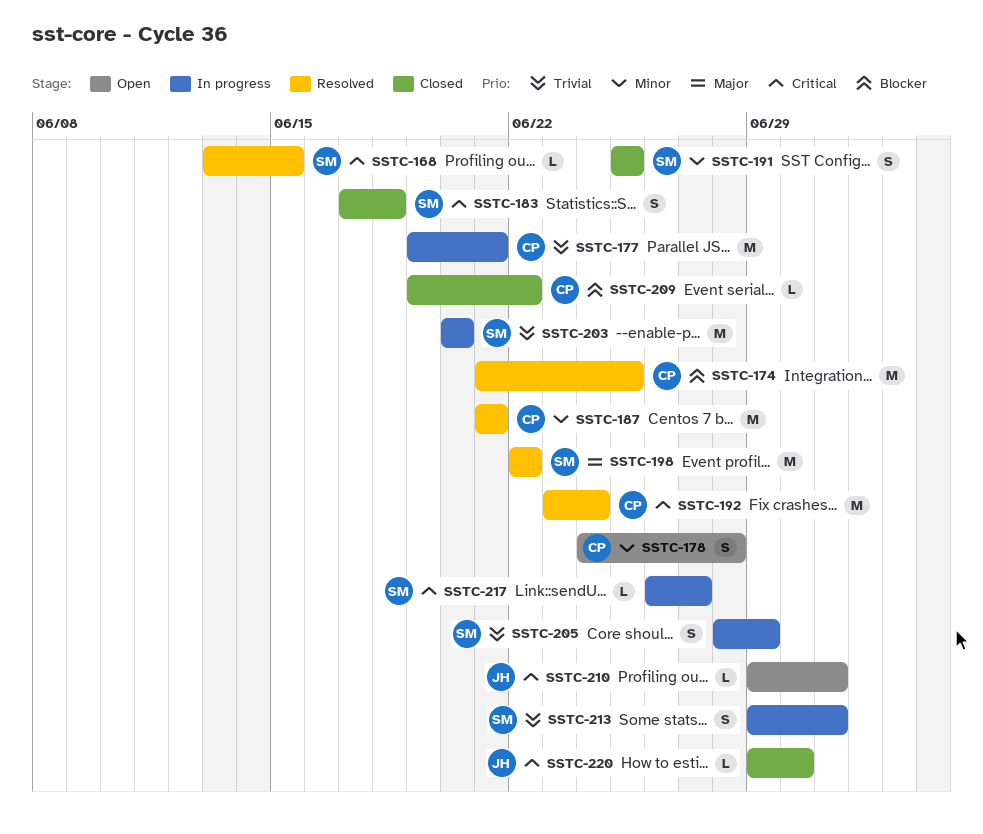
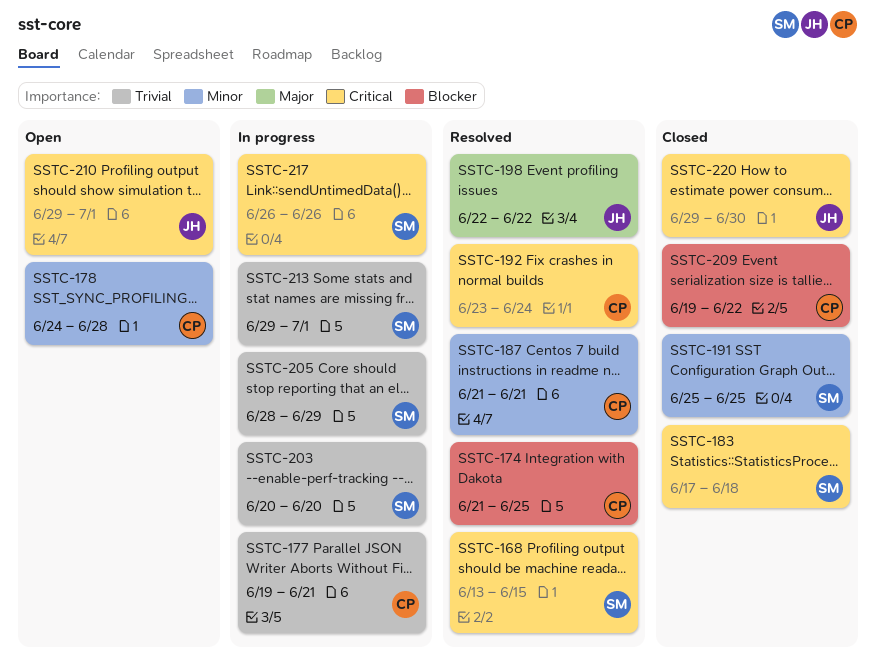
SSTC-198, owner: SM -> JH
SSTC-217, due: Jun 27 -> Jun 26

